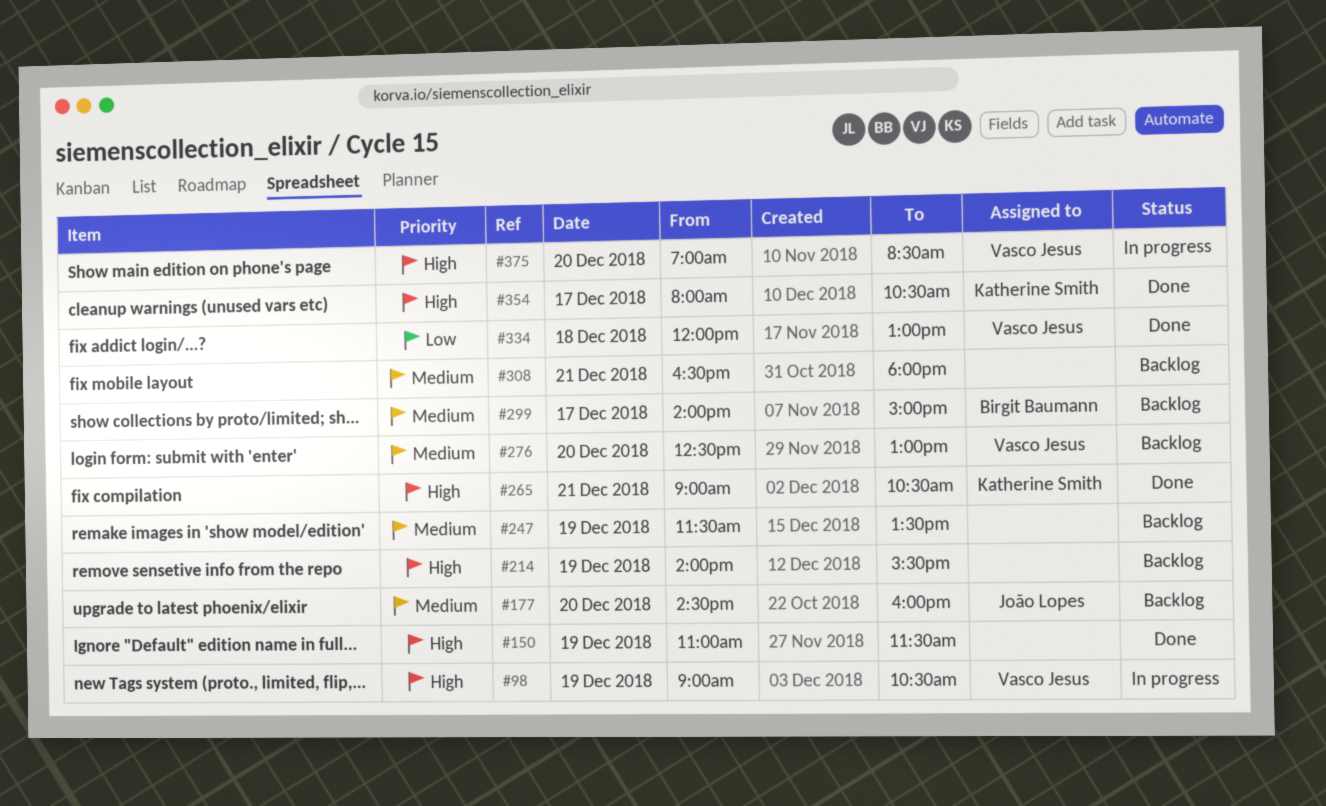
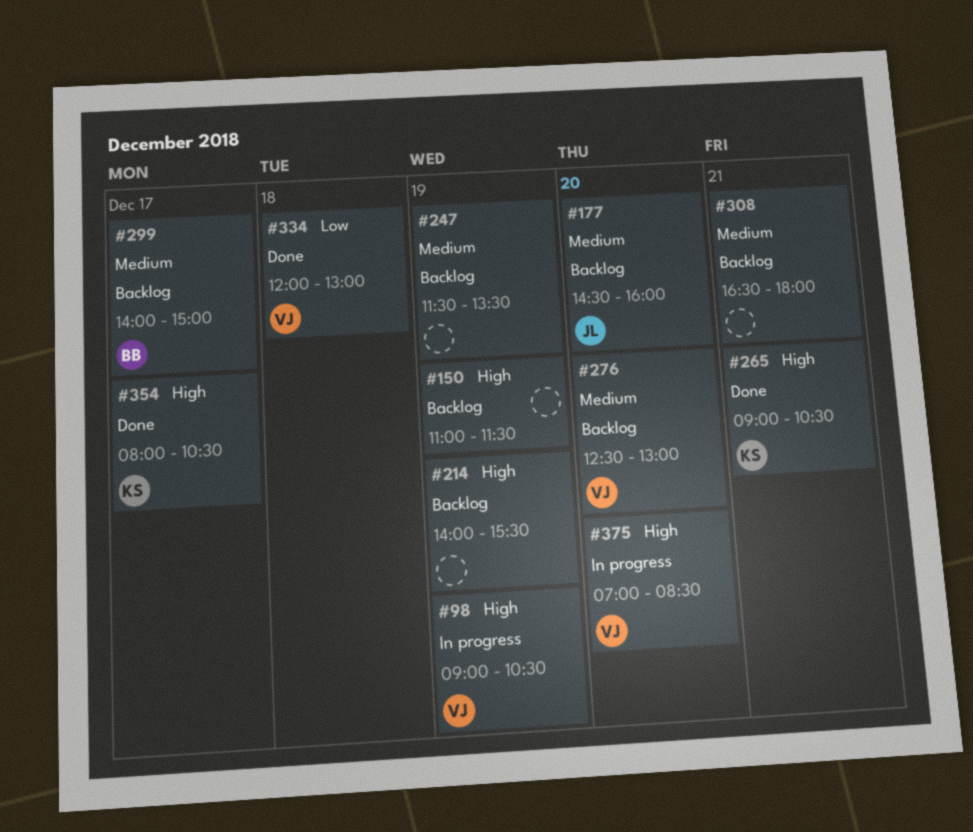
#150, status: Done -> Backlog

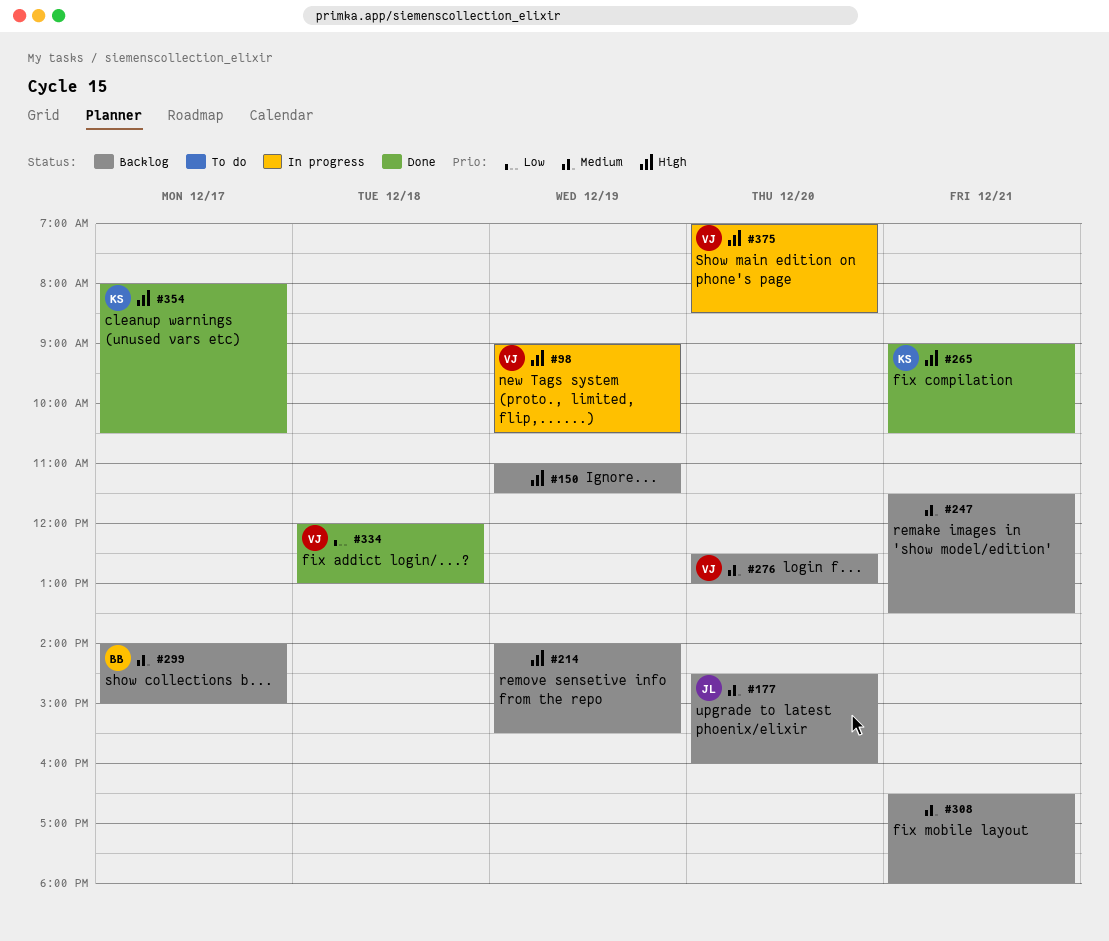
#247, day: Dec 19 -> Dec 21

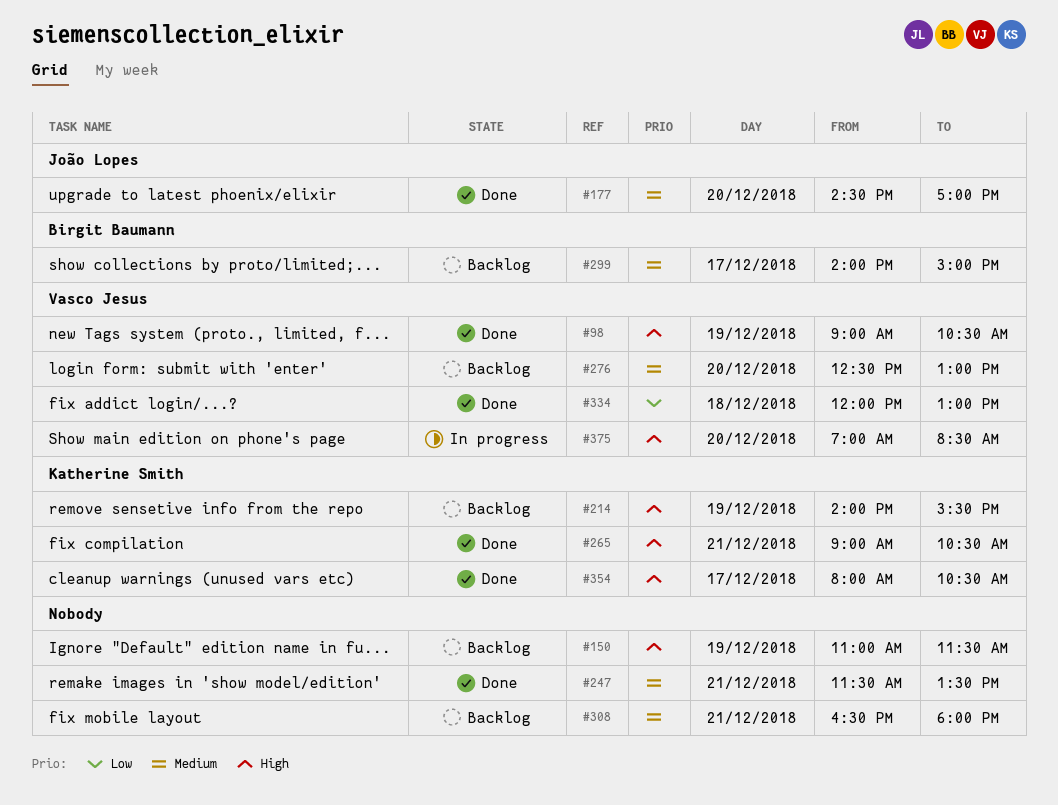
#98, status: In progress -> Done
#177, status: Backlog -> Done
#177, ends: 16:00 -> 17:00
#214, owner: none -> Katherine Smith
#247, status: Backlog -> Done

